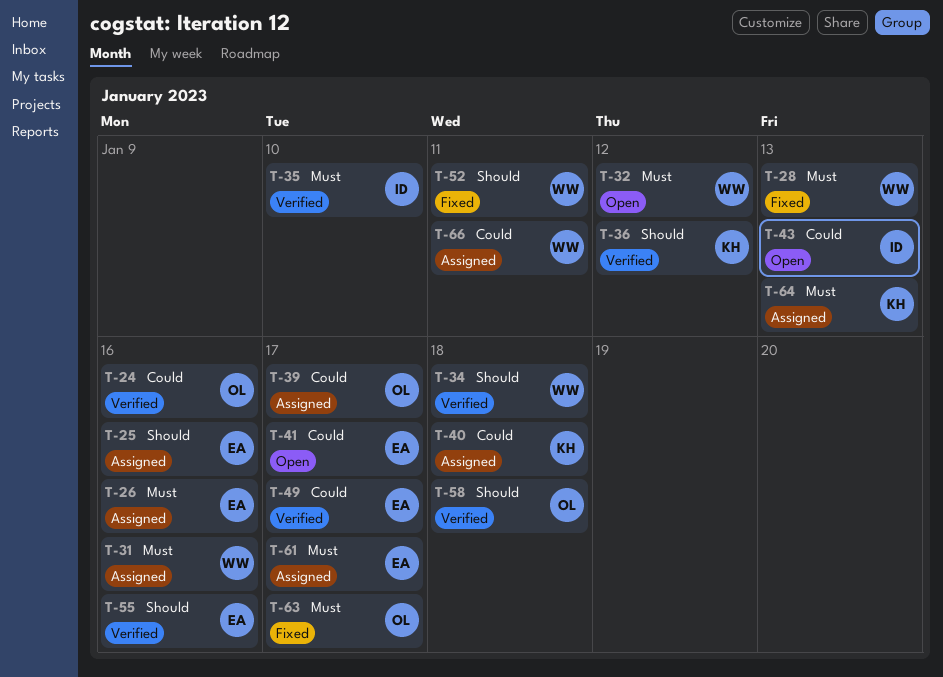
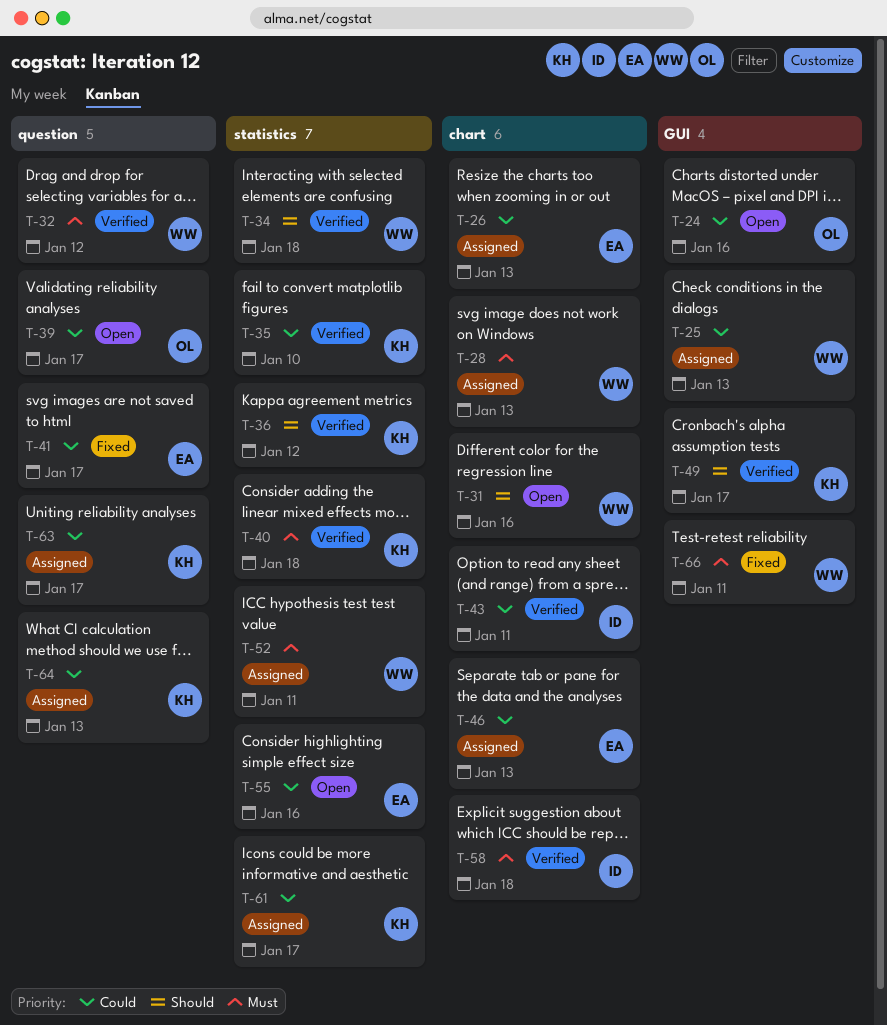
T-24, status: Verified -> Open
T-25, owner: EA -> WW
T-25, priority: Should -> Could
T-25, due: Jan 16 -> Jan 13
T-26, priority: Must -> Could
T-26, due: Jan 16 -> Jan 13
T-28, status: Fixed -> Assigned
T-31, status: Assigned -> Open
T-31, priority: Must -> Should
T-32, status: Open -> Verified
T-35, owner: ID -> KH
T-35, priority: Must -> Could
T-39, status: Assigned -> Open
T-40, status: Assigned -> Verified
T-40, priority: Could -> Must
T-41, status: Open -> Fixed
T-43, status: Open -> Verified
T-43, due: Jan 13 -> Jan 11
T-46: none -> present
T-49, owner: EA -> KH
T-49, priority: Could -> Should
T-52, status: Fixed -> Assigned
T-52, priority: Should -> Must
T-55, status: Verified -> Open
T-55, priority: Should -> Could
T-58, owner: OL -> ID
T-58, priority: Should -> Must
T-61, owner: EA -> KH
T-61, priority: Must -> Could
T-63, status: Fixed -> Assigned
T-63, owner: OL -> KH
T-63, priority: Must -> Could
T-64, priority: Must -> Could
T-66, status: Assigned -> Fixed
T-66, priority: Could -> Must

